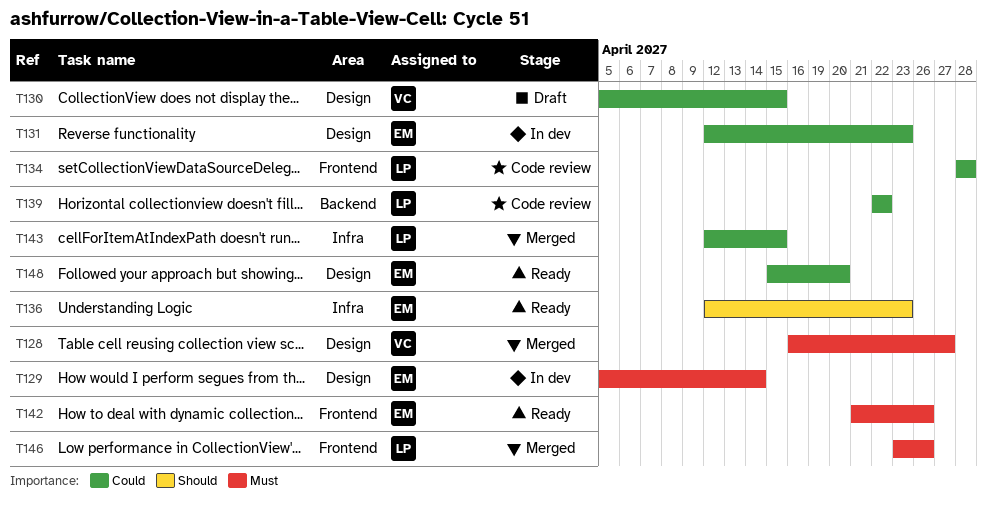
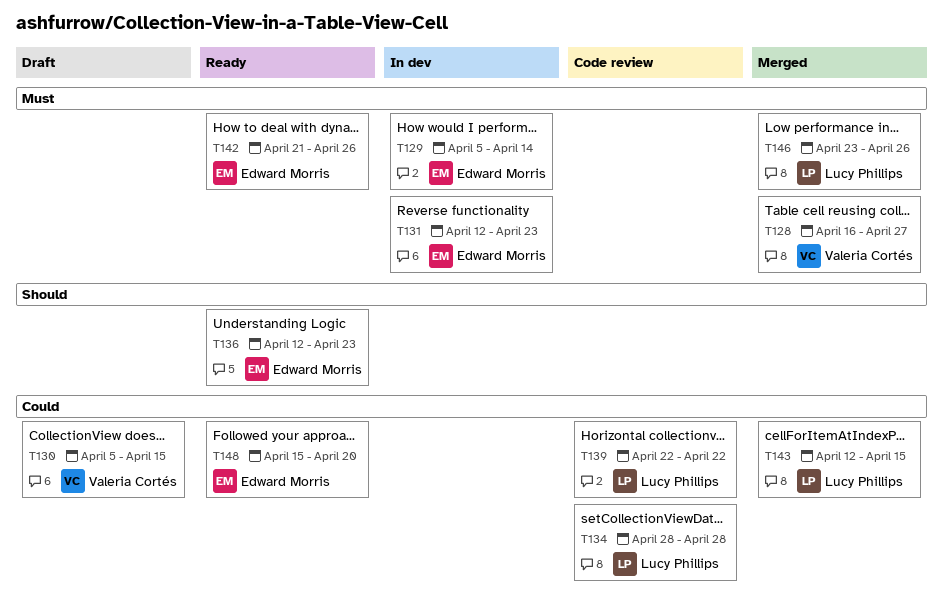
T131, priority: Could -> Must

